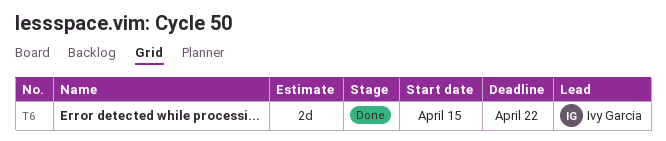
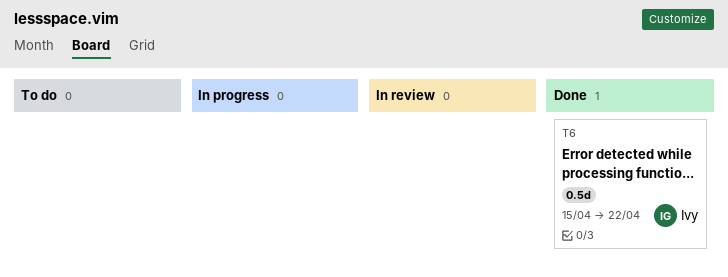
T6, estimate: 2d -> 0.5d

